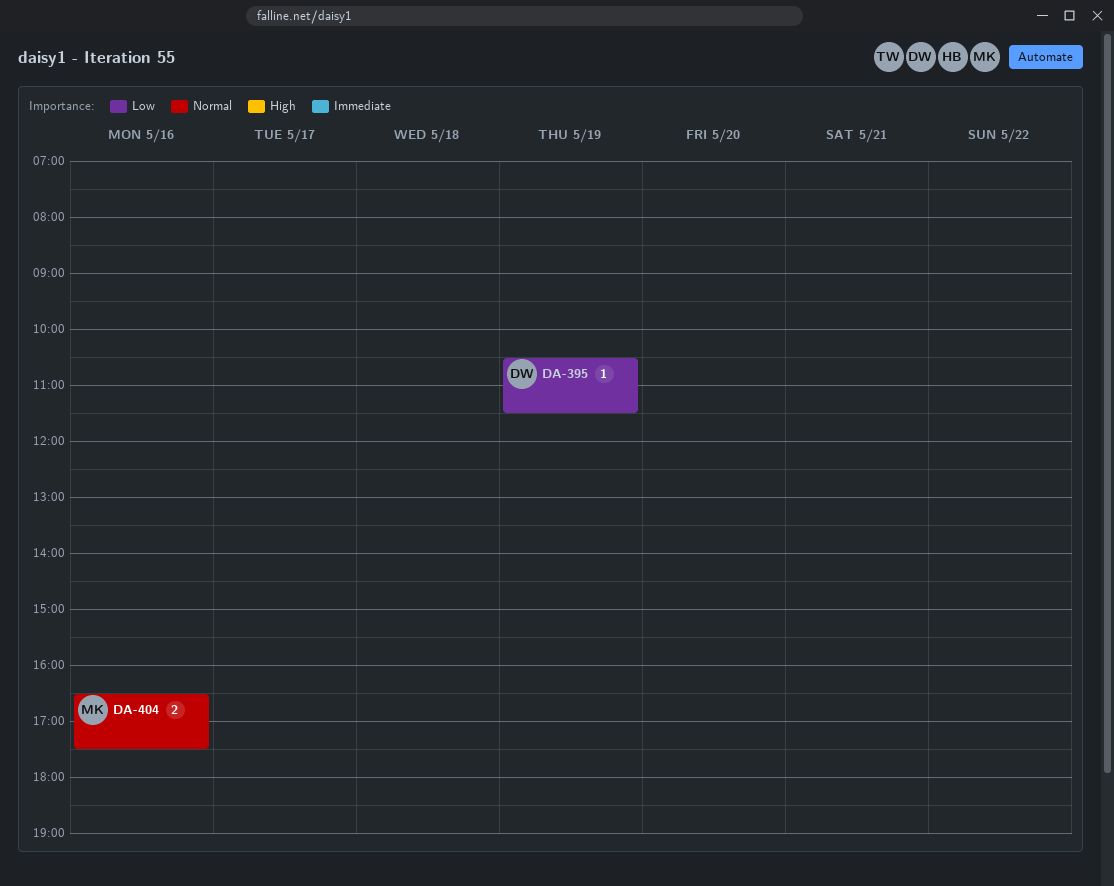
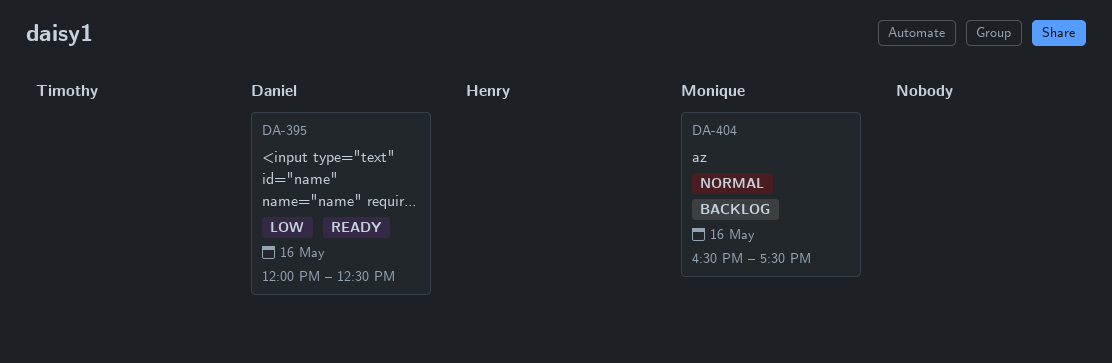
DA-395, day: May 19 -> May 16
DA-395, begins: 10:30 -> 12:00
DA-395, ends: 11:30 -> 12:30

